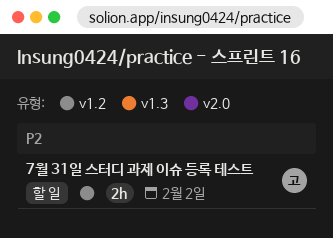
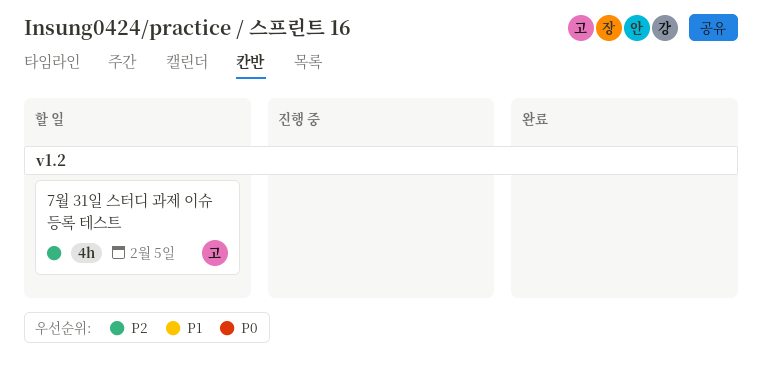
7월 31일 스터디 과제 이슈 등록 테스트, estimate: 2h -> 4h
7월 31일 스터디 과제 이슈 등록 테스트, due: Feb 2 -> Feb 5

